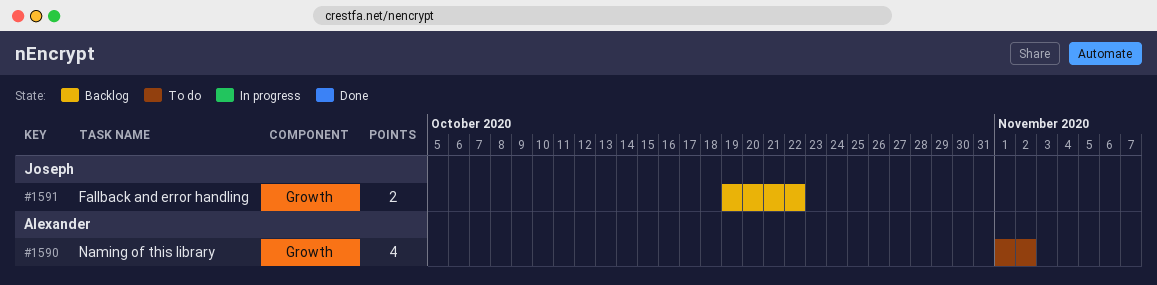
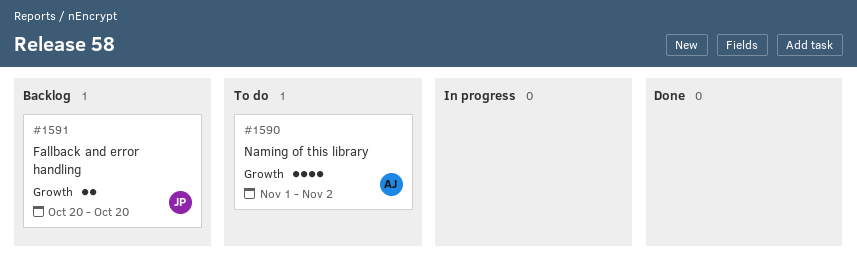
#1591, start: Oct 19 -> Oct 20
#1591, due: Oct 22 -> Oct 20

